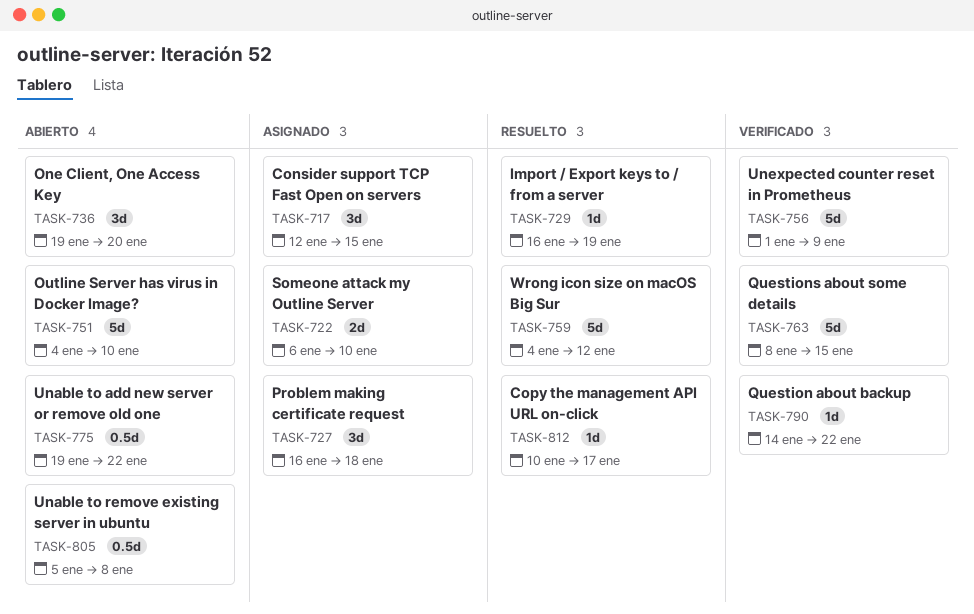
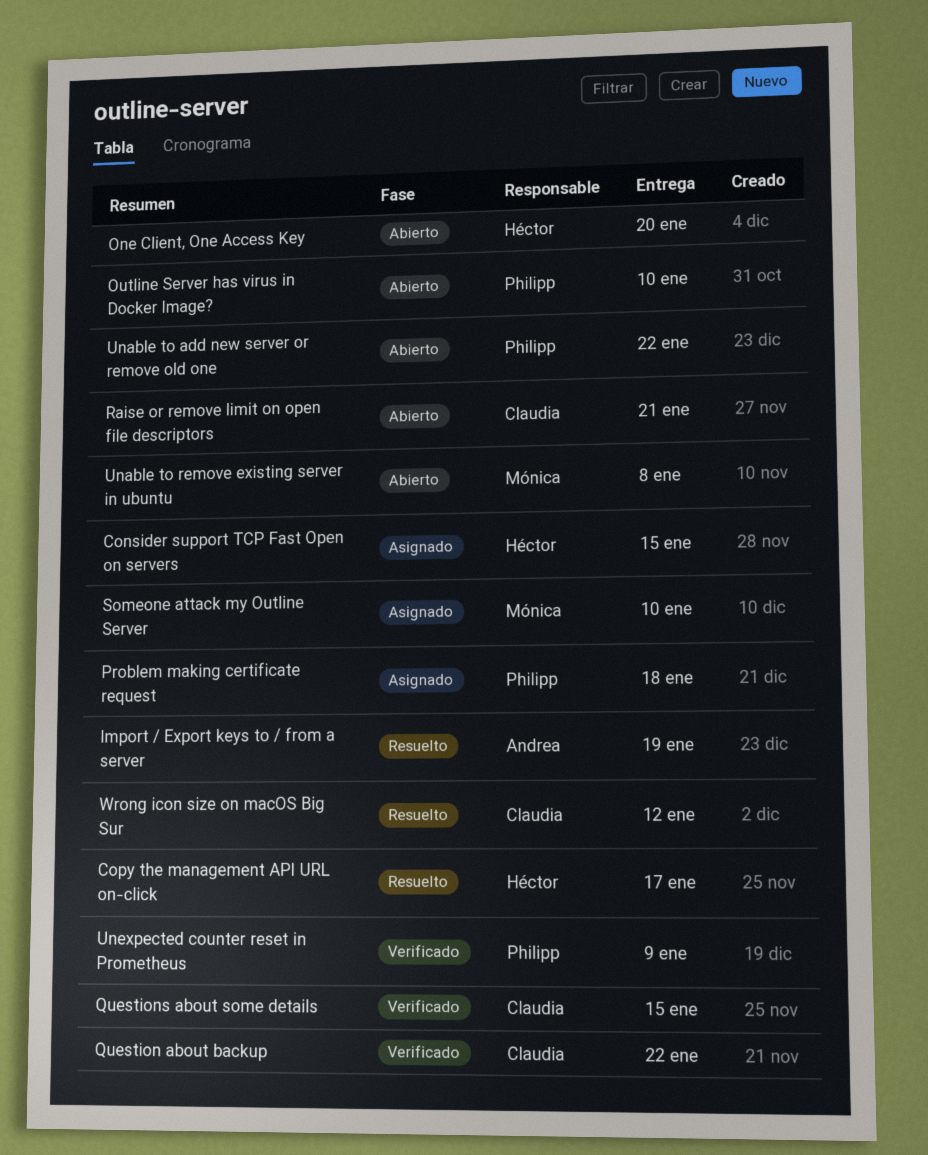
Raise or remove limit on open file descriptors: none -> present

